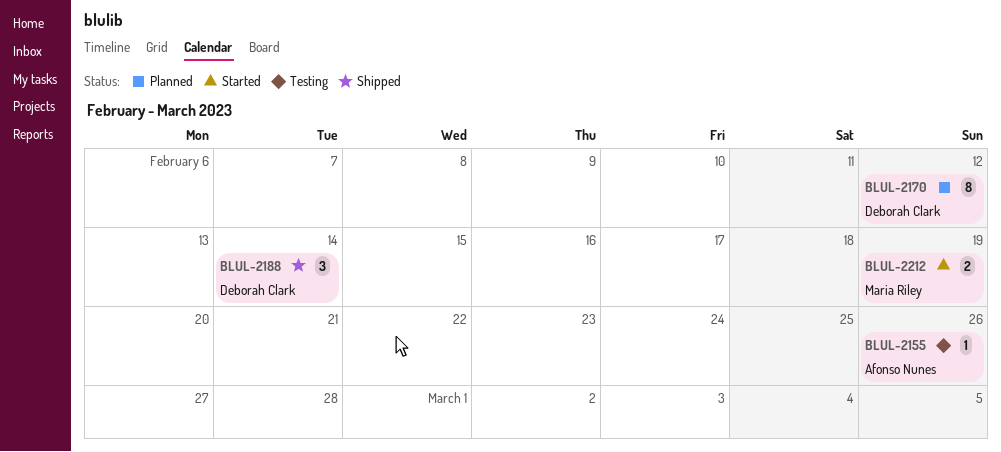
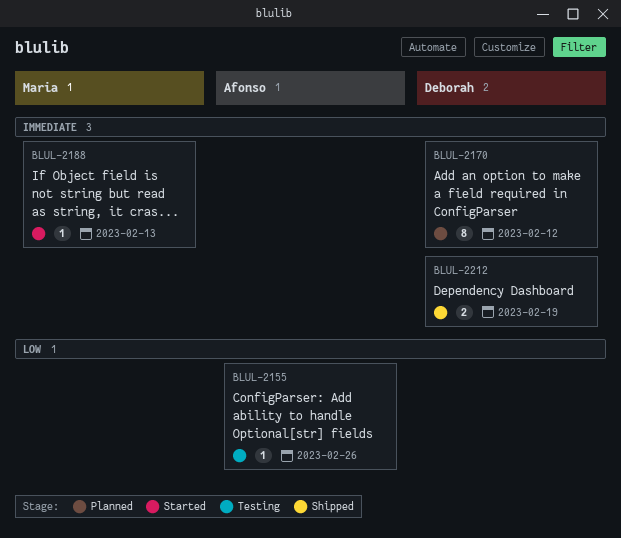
BLUL-2188, status: Shipped -> Started
BLUL-2188, owner: Deborah Clark -> Maria Riley
BLUL-2188, estimate: 3 -> 1
BLUL-2188, due: Feb 14 -> Feb 13
BLUL-2212, status: Started -> Shipped
BLUL-2212, owner: Maria Riley -> Deborah Clark

